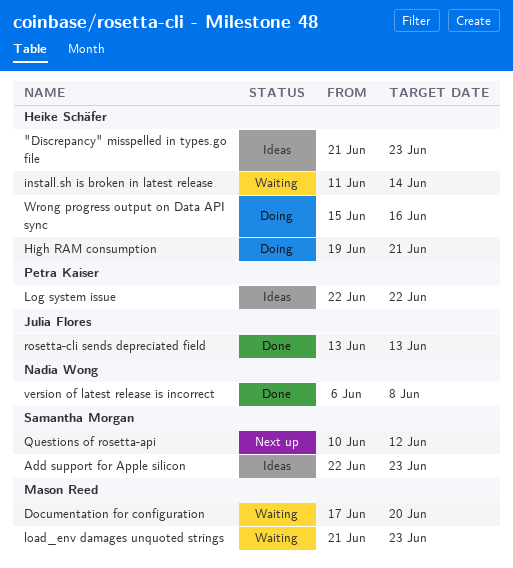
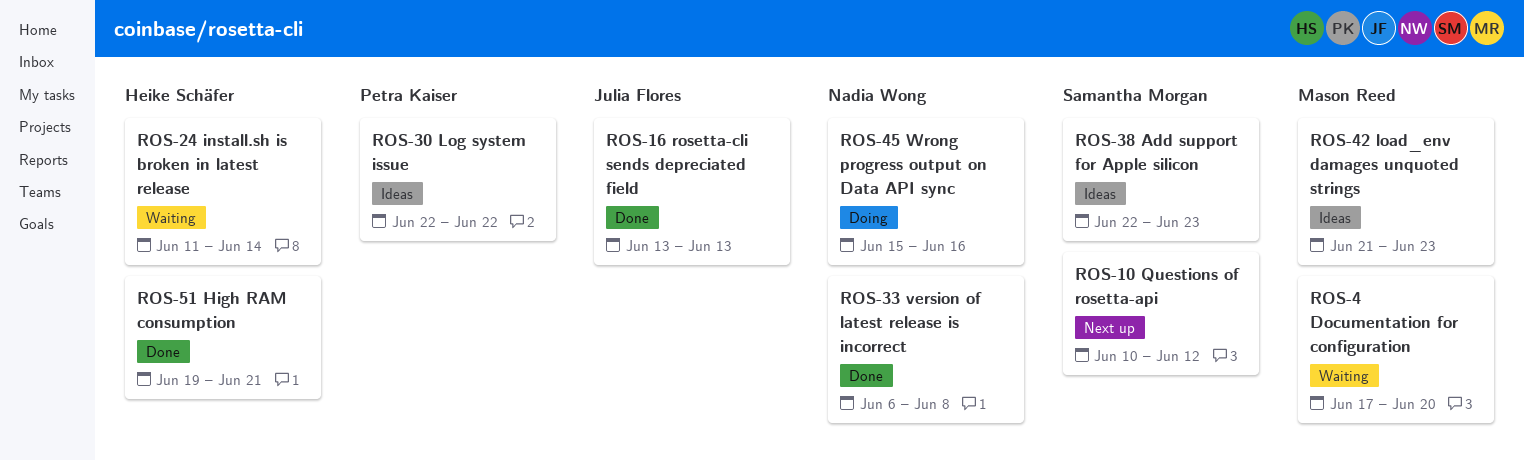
"Discrepancy" misspelled in types.go file: present -> none
High RAM consumption, status: Doing -> Done
load_env damages unquoted strings, status: Waiting -> Ideas
Wrong progress output on Data API sync, owner: Heike Schäfer -> Nadia Wong

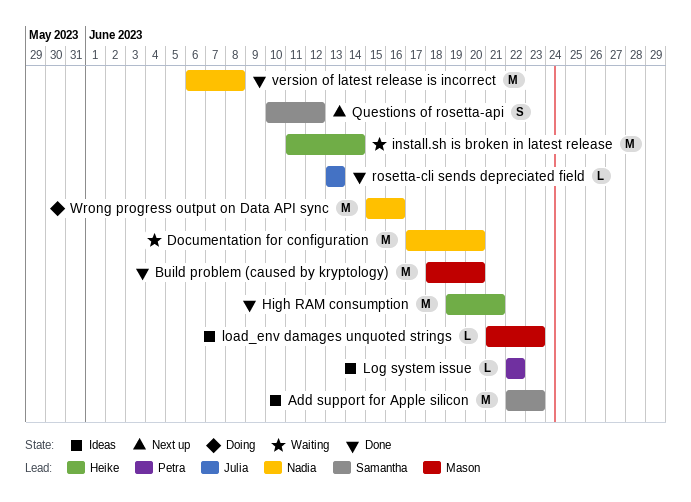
Build problem (caused by kryptology): none -> present
Documentation for configuration, owner: Mason Reed -> Nadia Wong

